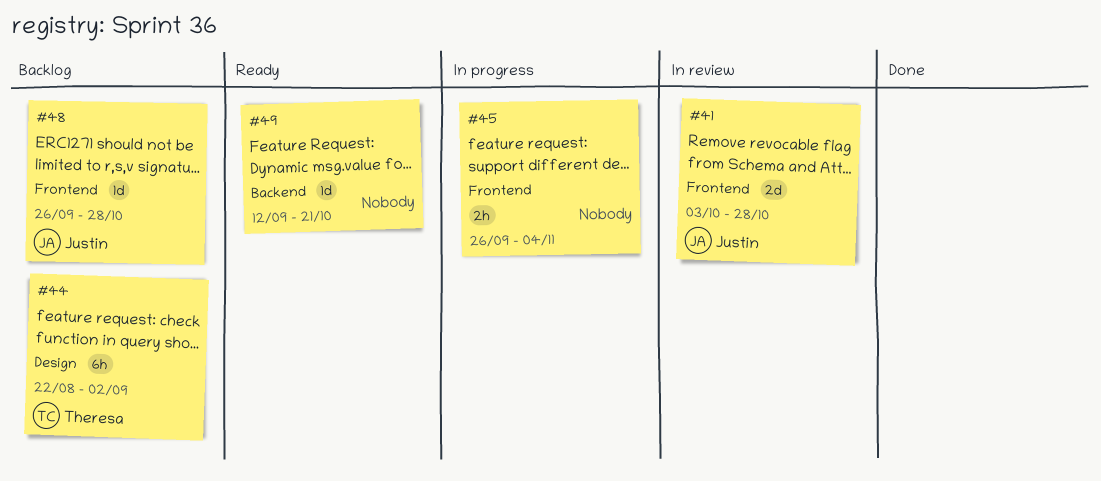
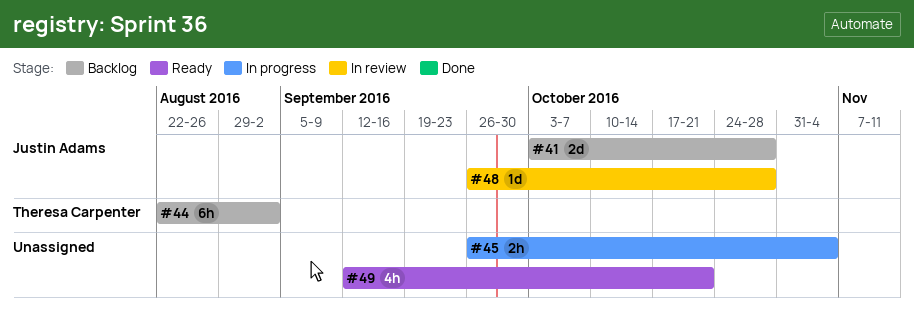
#41, status: In review -> Backlog
#48, status: Backlog -> In review
#49, estimate: 1d -> 4h

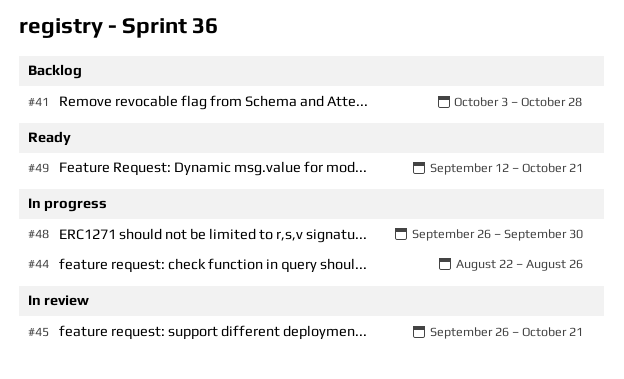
#44, status: Backlog -> In progress
#44, due: Sep 2 -> Aug 26
#45, status: In progress -> In review
#45, due: Nov 4 -> Oct 21
#48, status: In review -> In progress
#48, due: Oct 28 -> Sep 30

